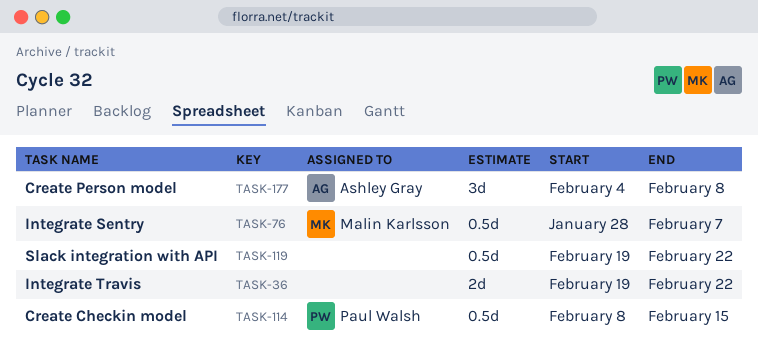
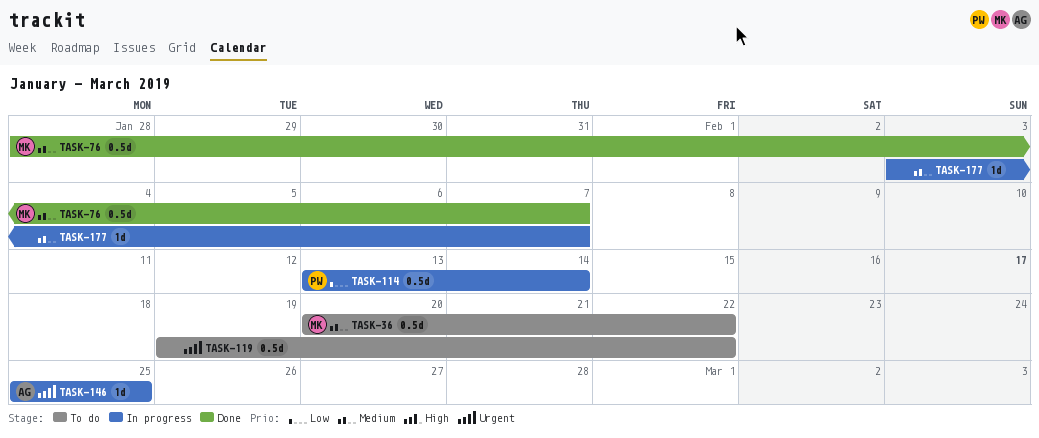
TASK-36, owner: none -> Malin Karlsson
TASK-36, estimate: 2d -> 0.5d
TASK-36, start: Feb 19 -> Feb 20
TASK-114, start: Feb 8 -> Feb 13
TASK-114, due: Feb 15 -> Feb 14
TASK-146: none -> present
TASK-177, owner: Ashley Gray -> none
TASK-177, estimate: 3d -> 1d
TASK-177, start: Feb 4 -> Feb 3
TASK-177, due: Feb 8 -> Feb 7

